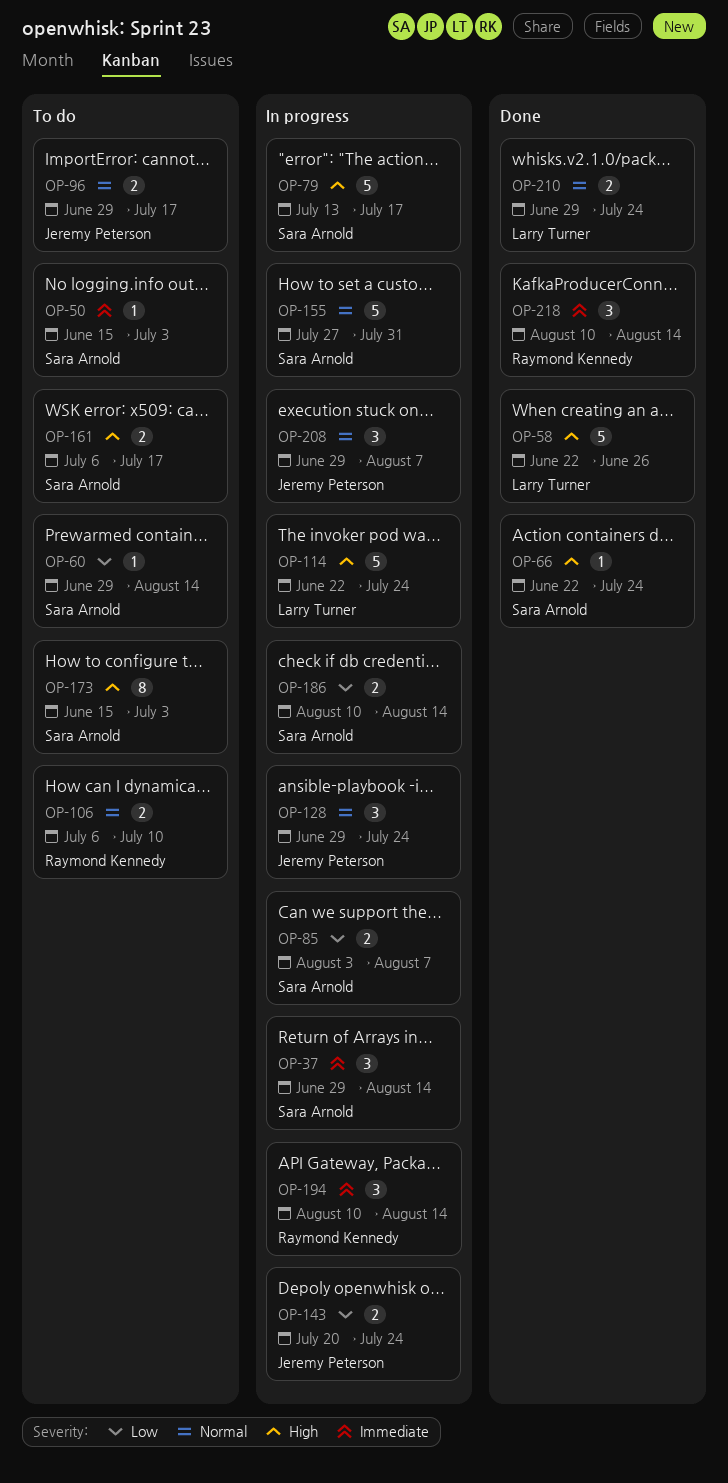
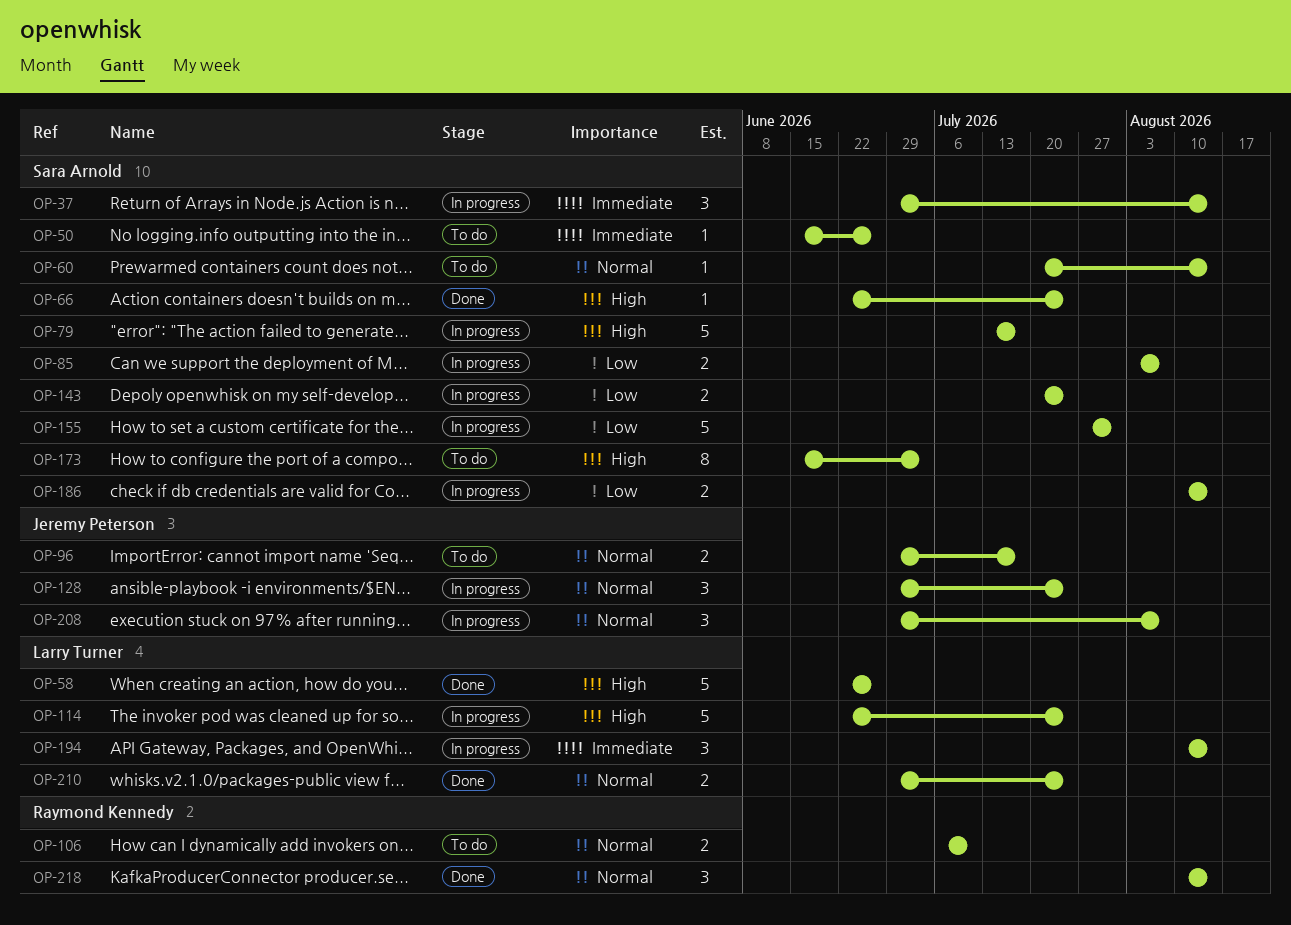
OP-50, due: Jul 3 -> Jun 26
OP-60, priority: Low -> Normal
OP-60, start: Jun 29 -> Jul 20
OP-143, owner: Jeremy Peterson -> Sara Arnold
OP-155, priority: Normal -> Low
OP-161: present -> none
OP-194, owner: Raymond Kennedy -> Larry Turner
OP-218, priority: Immediate -> Normal

